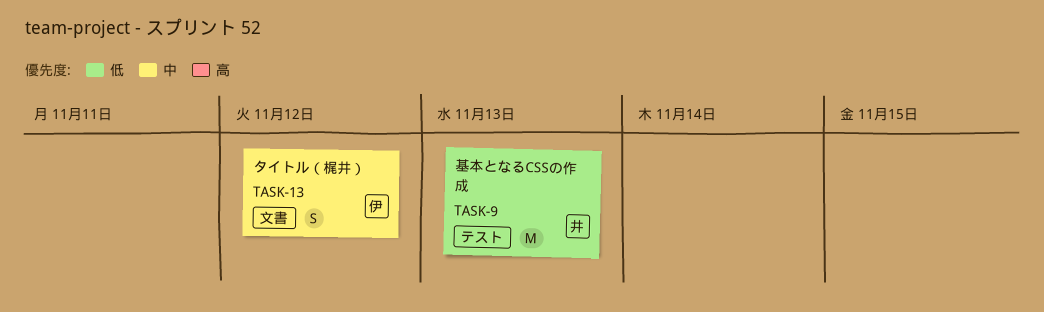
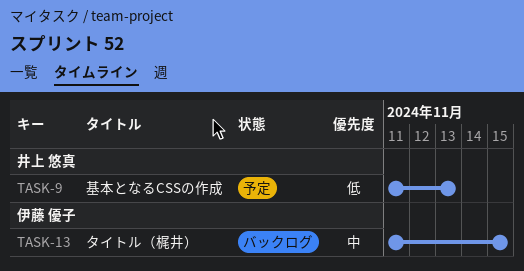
TASK-13, due: Nov 12 -> Nov 15

